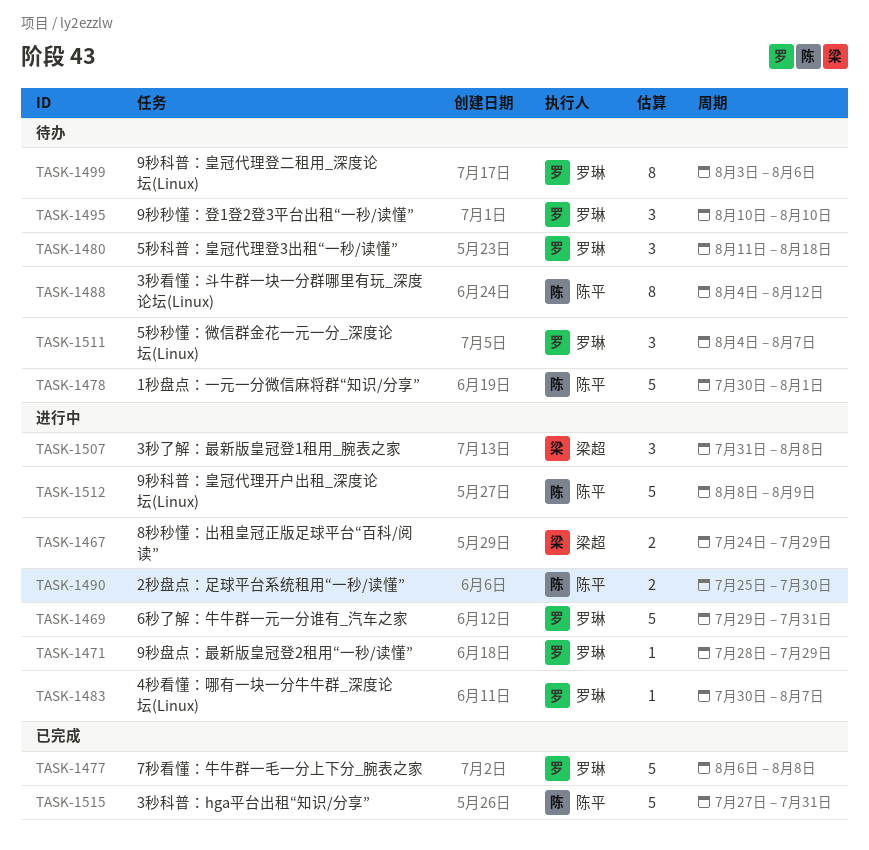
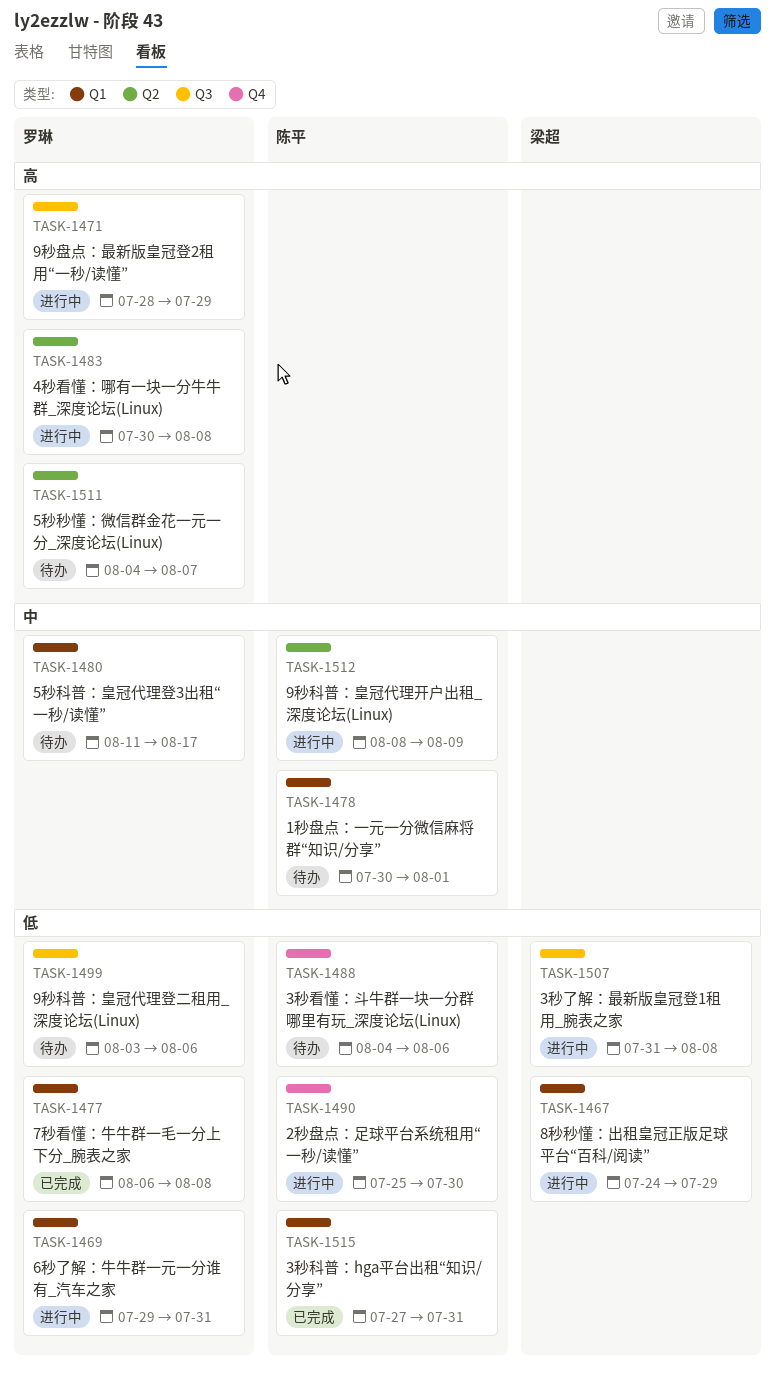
TASK-1480, due: Aug 18 -> Aug 17
TASK-1483, due: Aug 7 -> Aug 8
TASK-1488, due: Aug 12 -> Aug 6
TASK-1495: present -> none

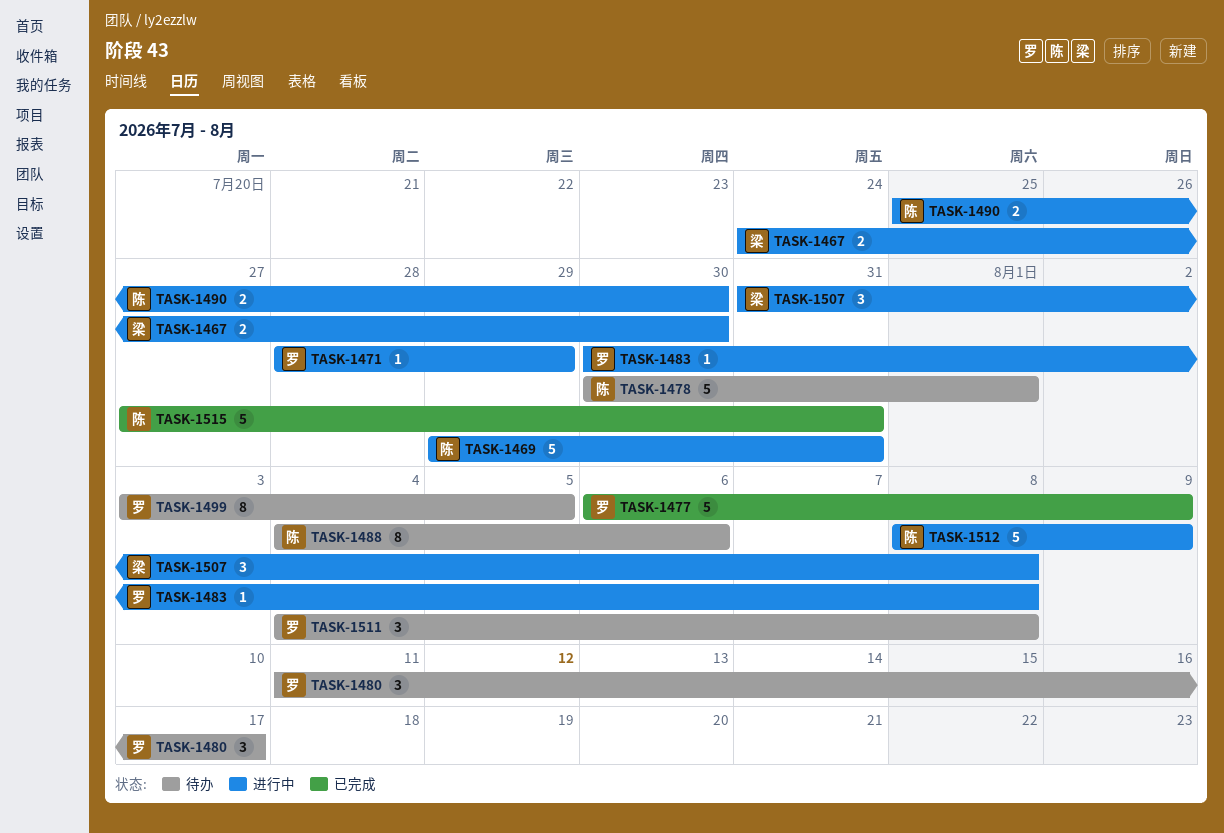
TASK-1467, due: Jul 29 -> Jul 30
TASK-1469, owner: 罗琳 -> 陈平
TASK-1477, due: Aug 8 -> Aug 9
TASK-1499, due: Aug 6 -> Aug 5
TASK-1511, due: Aug 7 -> Aug 8

